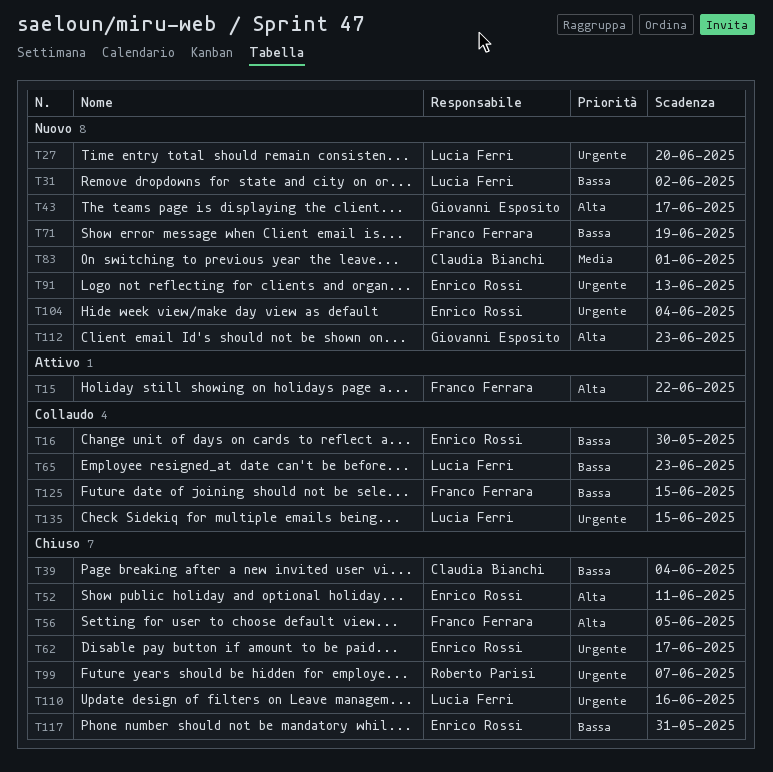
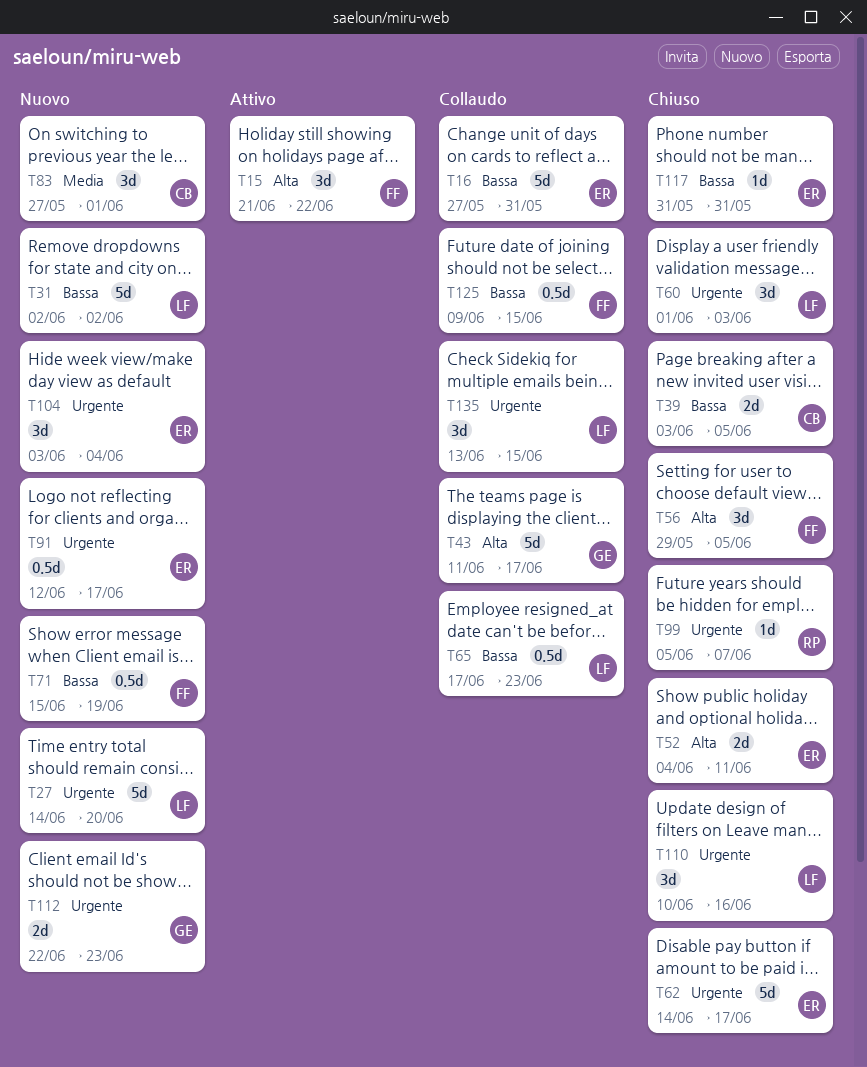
T16, due: May 30 -> May 31
T39, due: Jun 4 -> Jun 5
T43, status: Nuovo -> Collaudo
T60: none -> present
T91, due: Jun 13 -> Jun 17
T112, priority: Alta -> Urgente

